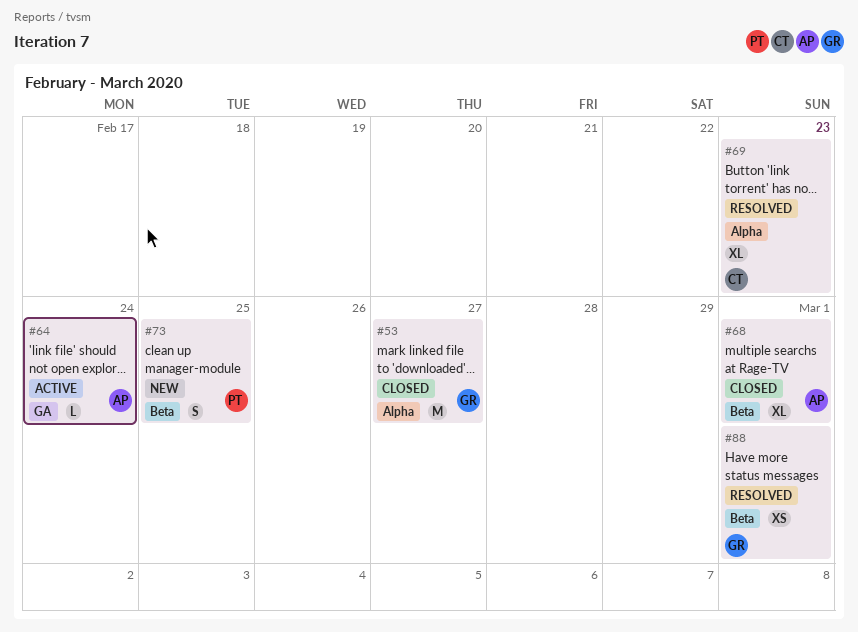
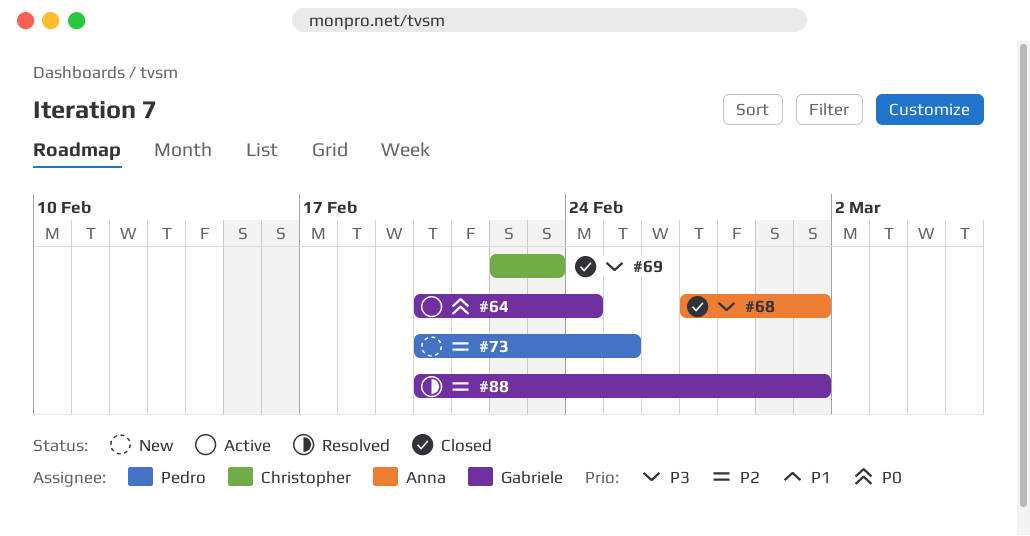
#53: present -> none
#64, owner: Anna -> Gabriele
#69, status: Resolved -> Closed

